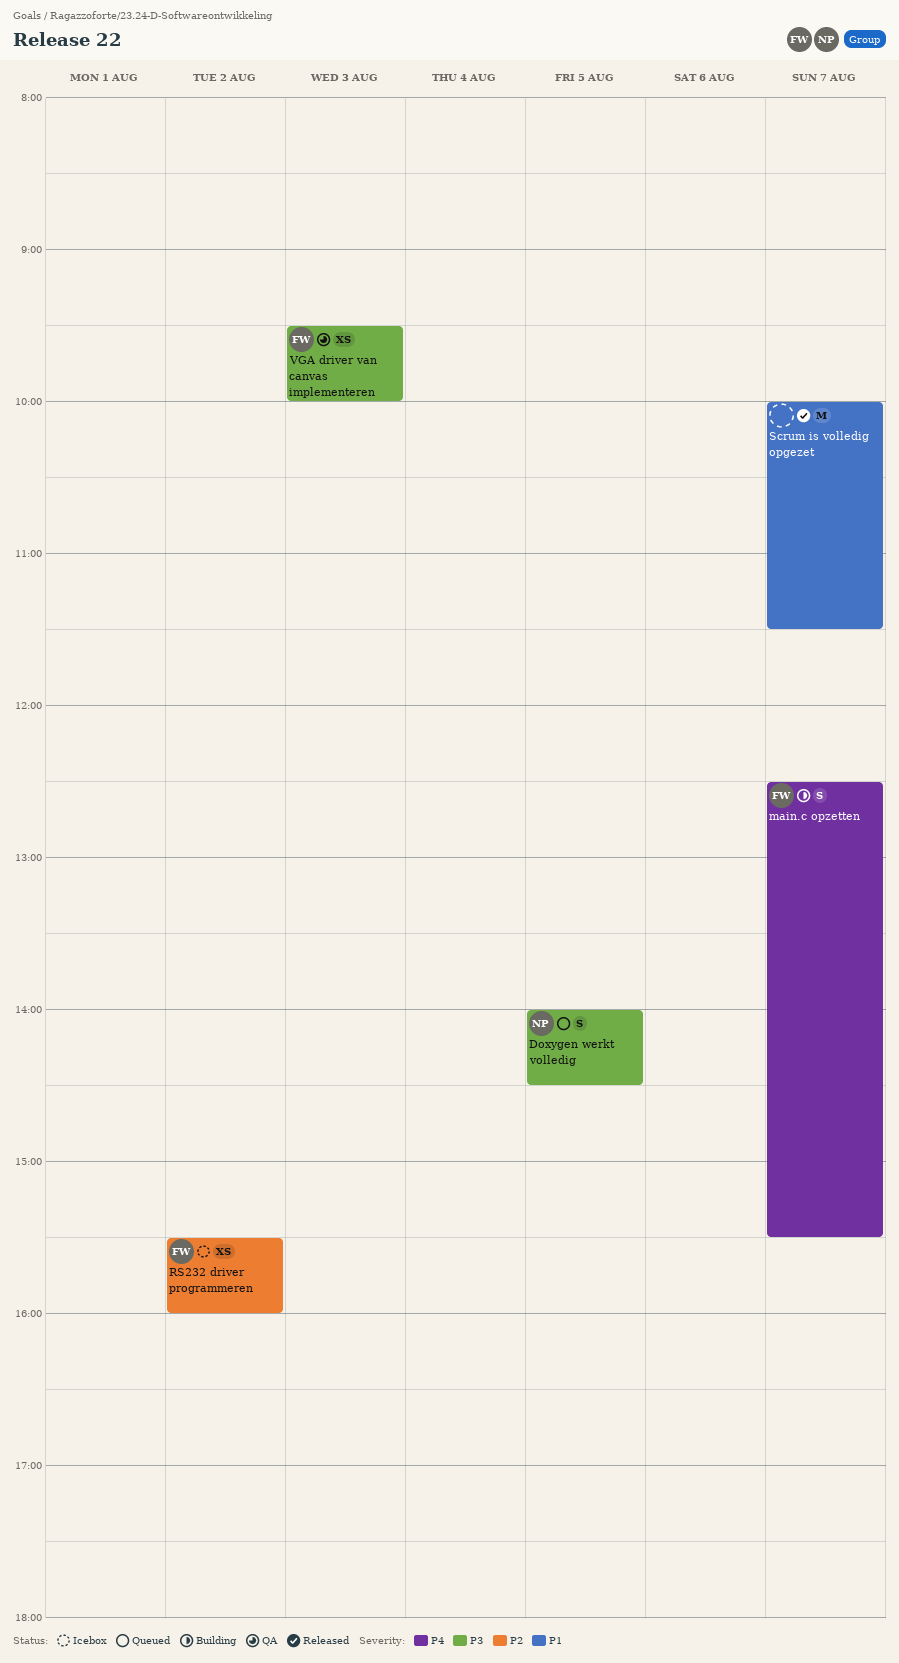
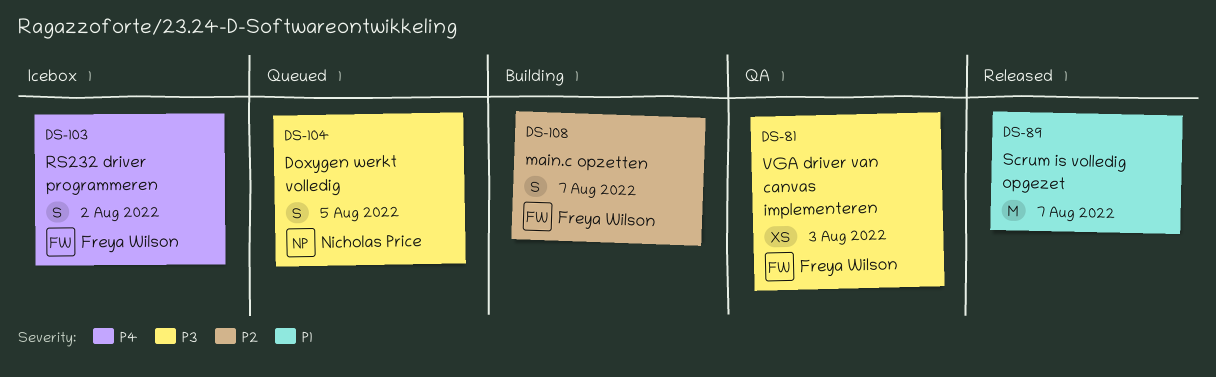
main.c opzetten, priority: P4 -> P2
RS232 driver programmeren, priority: P2 -> P4
RS232 driver programmeren, estimate: XS -> S

